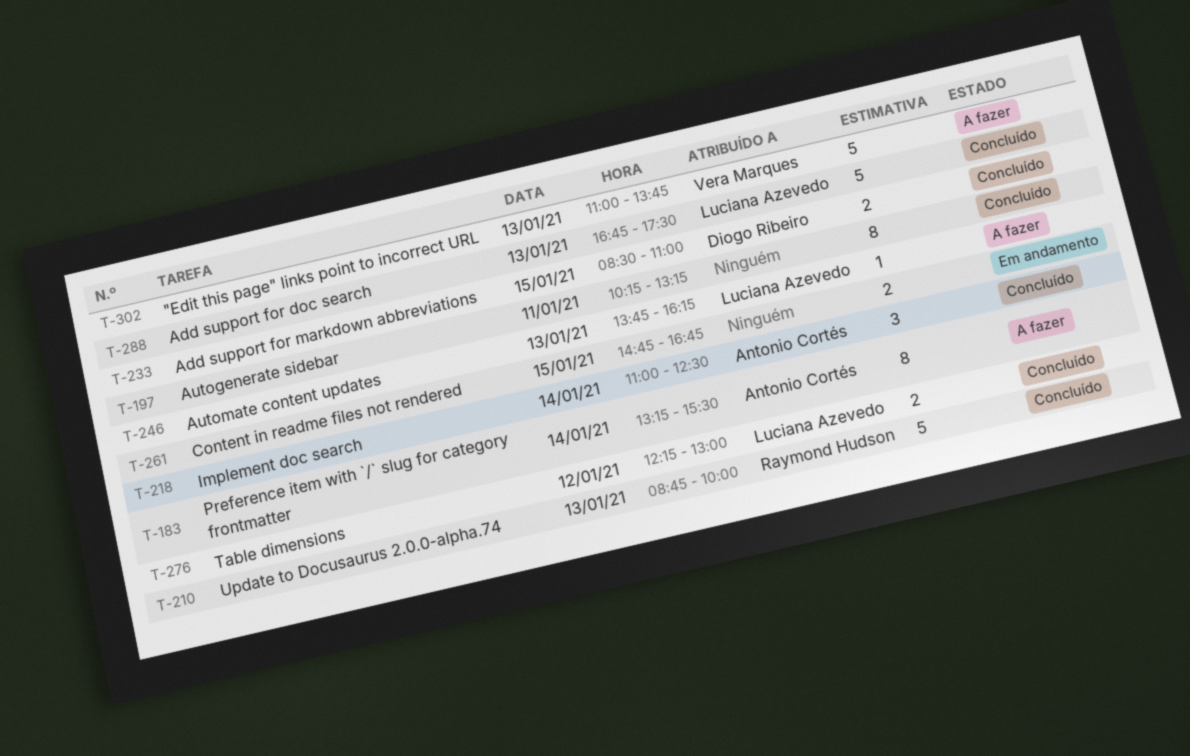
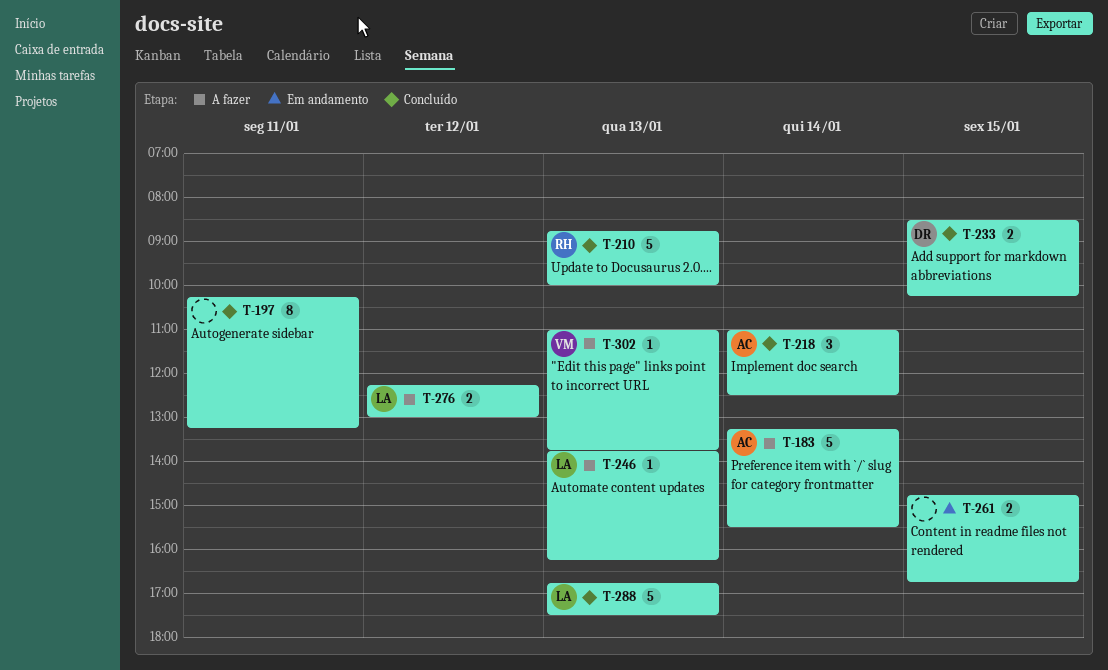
T-183, estimate: 8 -> 5
T-233, ends: 11:00 -> 10:15
T-276, status: Concluído -> A fazer
T-302, estimate: 5 -> 1

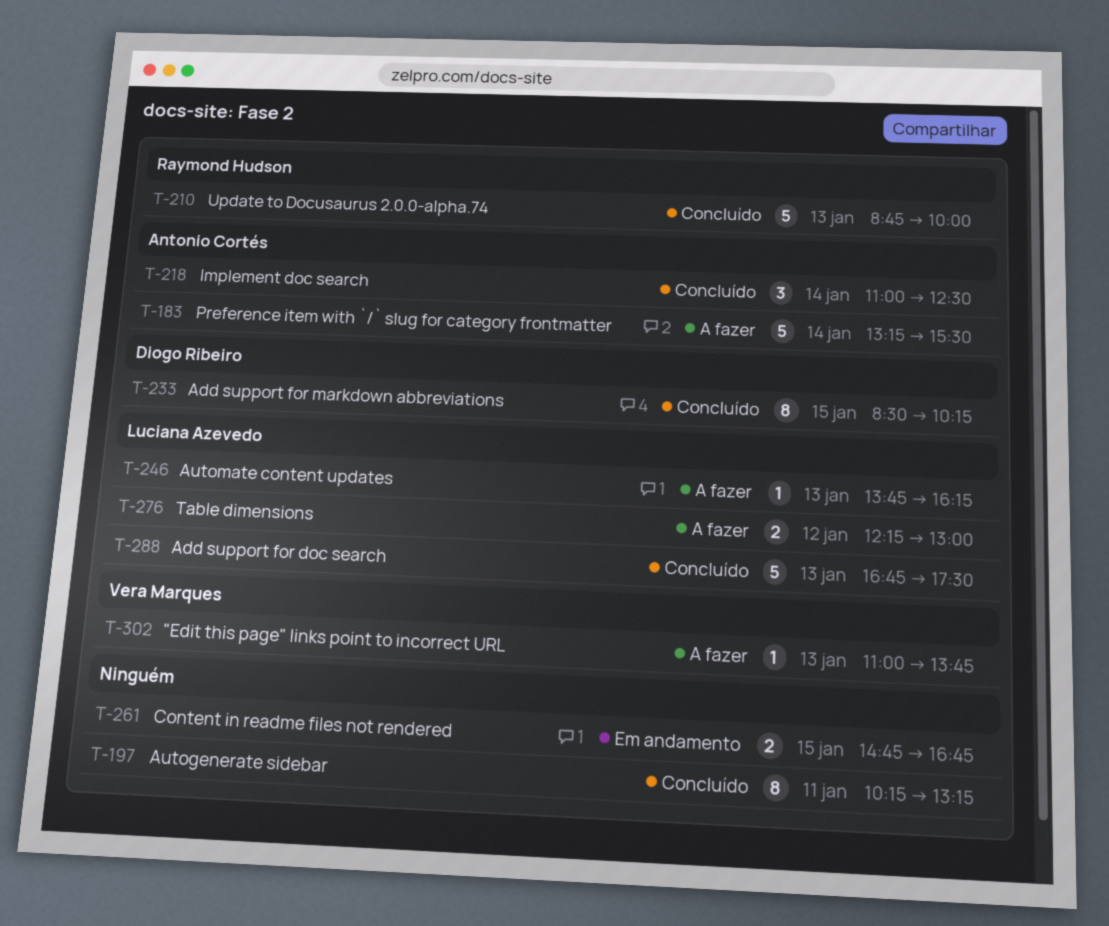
T-233, estimate: 2 -> 8

